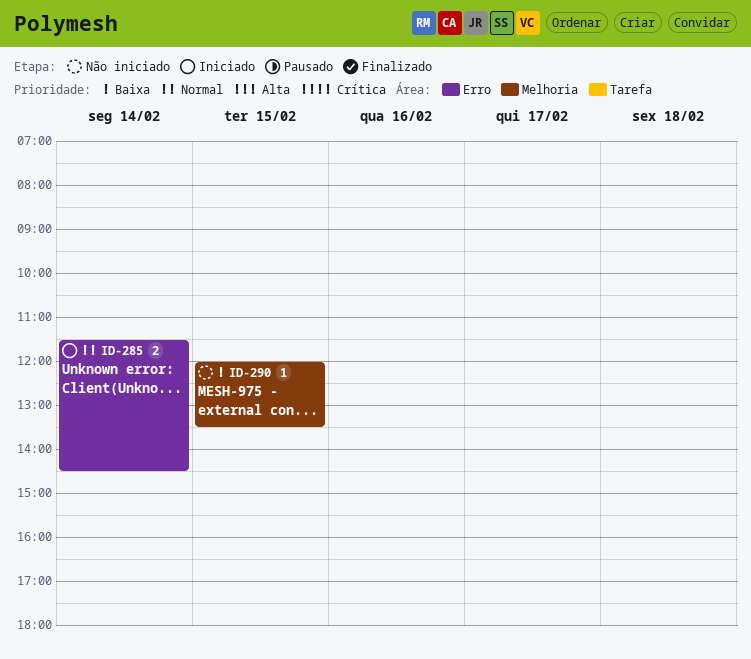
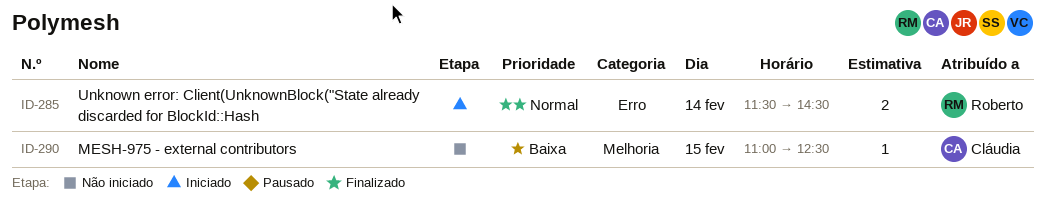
ID-290, begins: 12:00 -> 11:00
ID-290, ends: 13:30 -> 12:30

